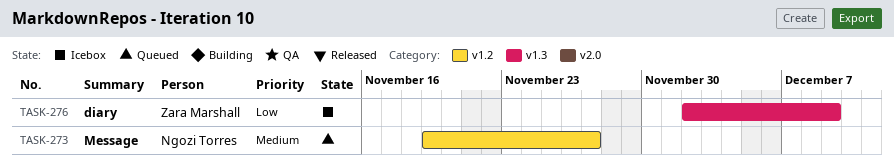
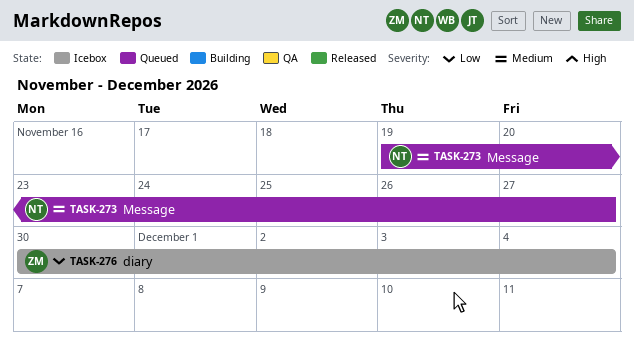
TASK-276, start: Dec 2 -> Nov 30
TASK-276, due: Dec 9 -> Dec 4

